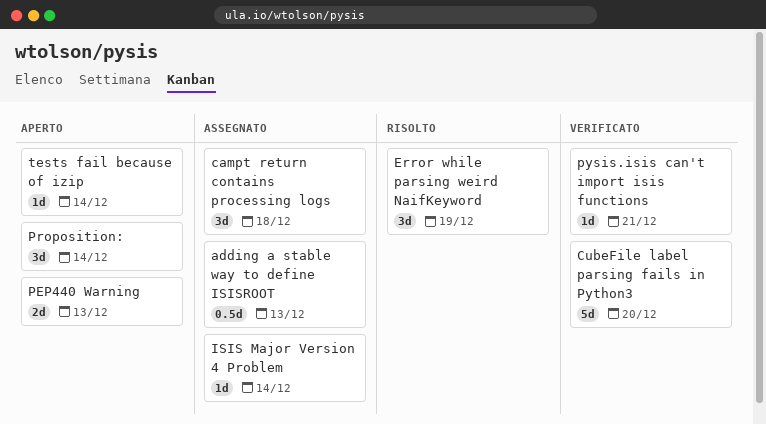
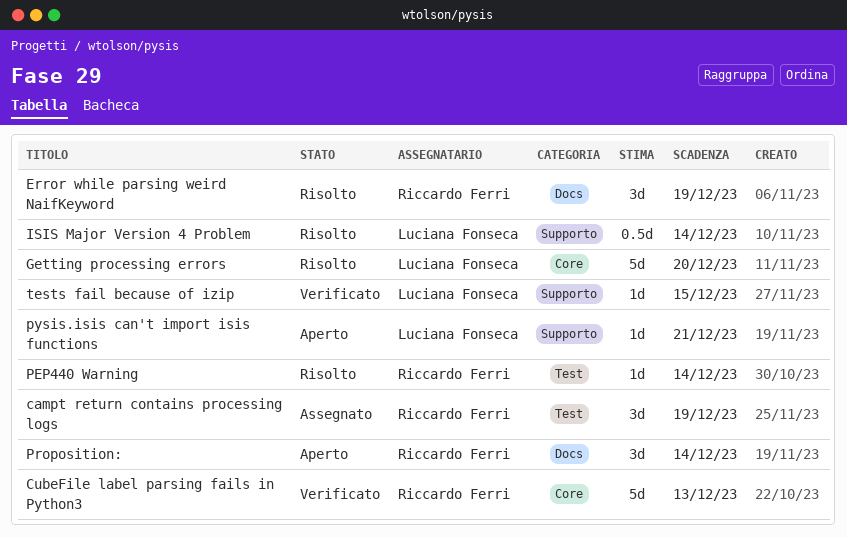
adding a stable way to define ISISROOT: present -> none
campt return contains processing logs, due: Dec 18 -> Dec 19
CubeFile label parsing fails in Python3, due: Dec 20 -> Dec 13
Getting processing errors: none -> present
ISIS Major Version 4 Problem, status: Assegnato -> Risolto
ISIS Major Version 4 Problem, estimate: 1d -> 0.5d
PEP440 Warning, status: Aperto -> Risolto
PEP440 Warning, estimate: 2d -> 1d
PEP440 Warning, due: Dec 13 -> Dec 14
pysis.isis can't import isis functions, status: Verificato -> Aperto
tests fail because of izip, status: Aperto -> Verificato
tests fail because of izip, due: Dec 14 -> Dec 15

